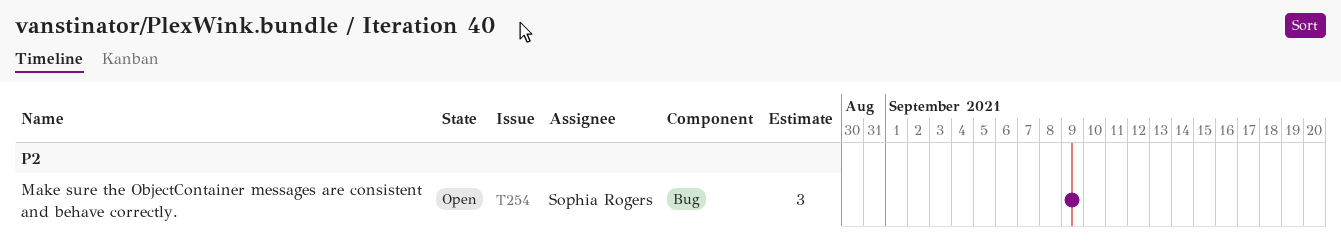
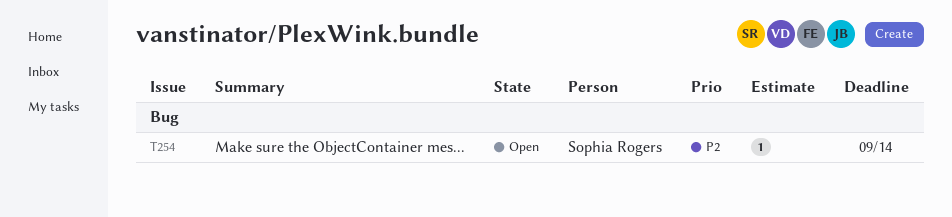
T254, estimate: 3 -> 1
T254, due: Sep 9 -> Sep 14

